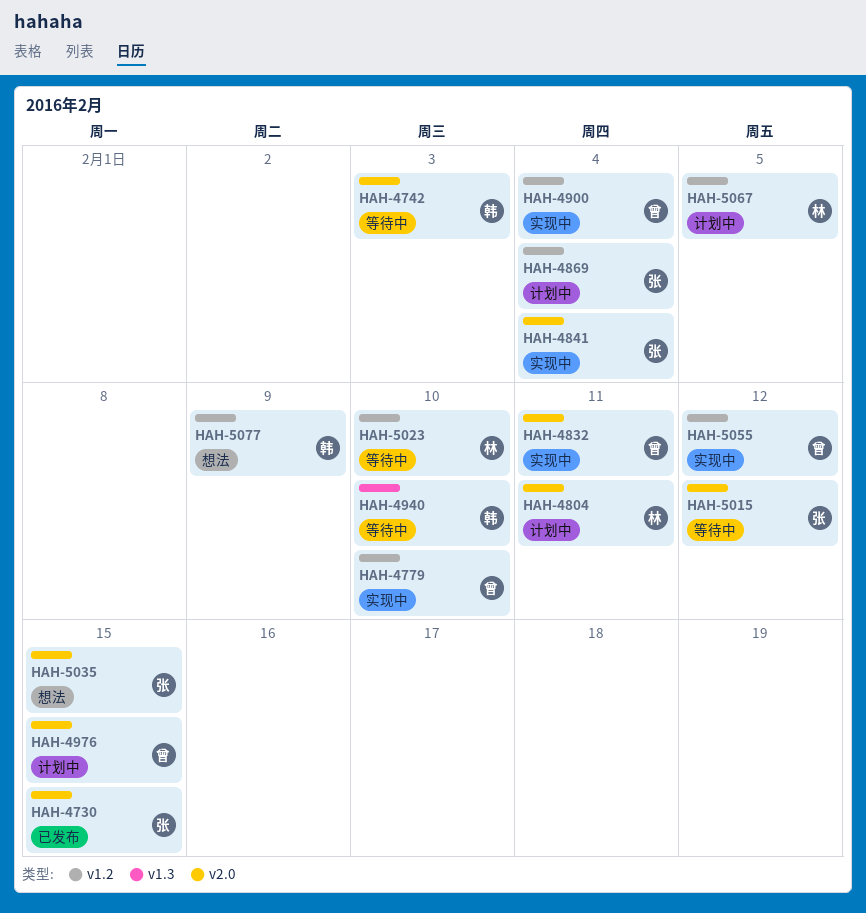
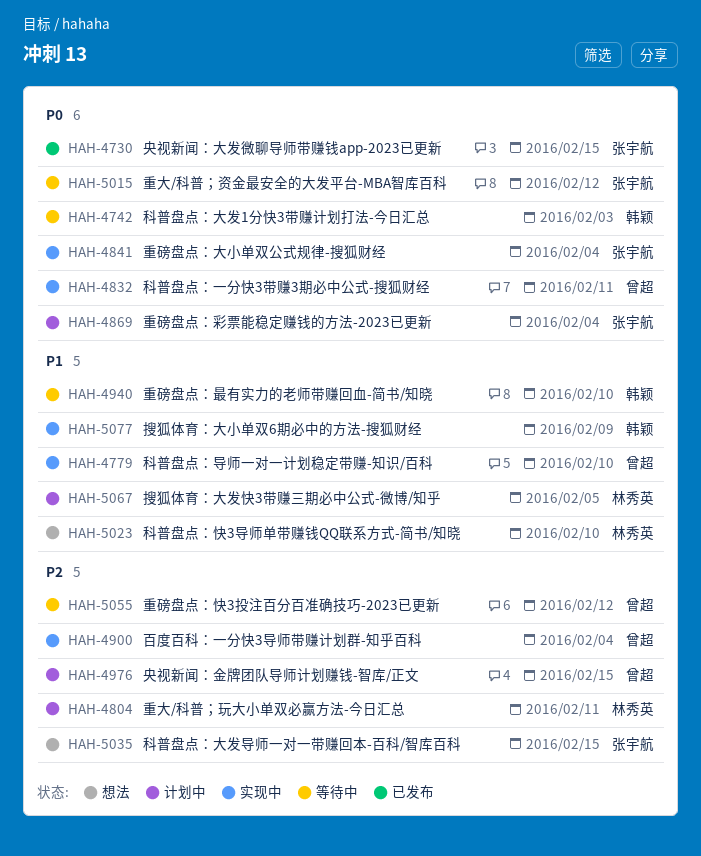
HAH-5023, status: 等待中 -> 想法
HAH-5055, status: 实现中 -> 等待中
HAH-5077, status: 想法 -> 实现中

